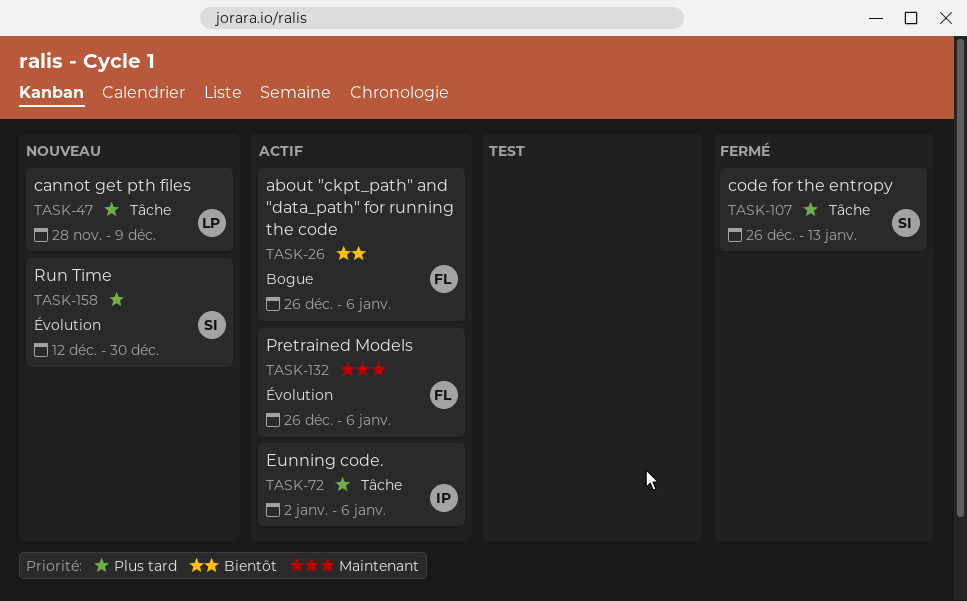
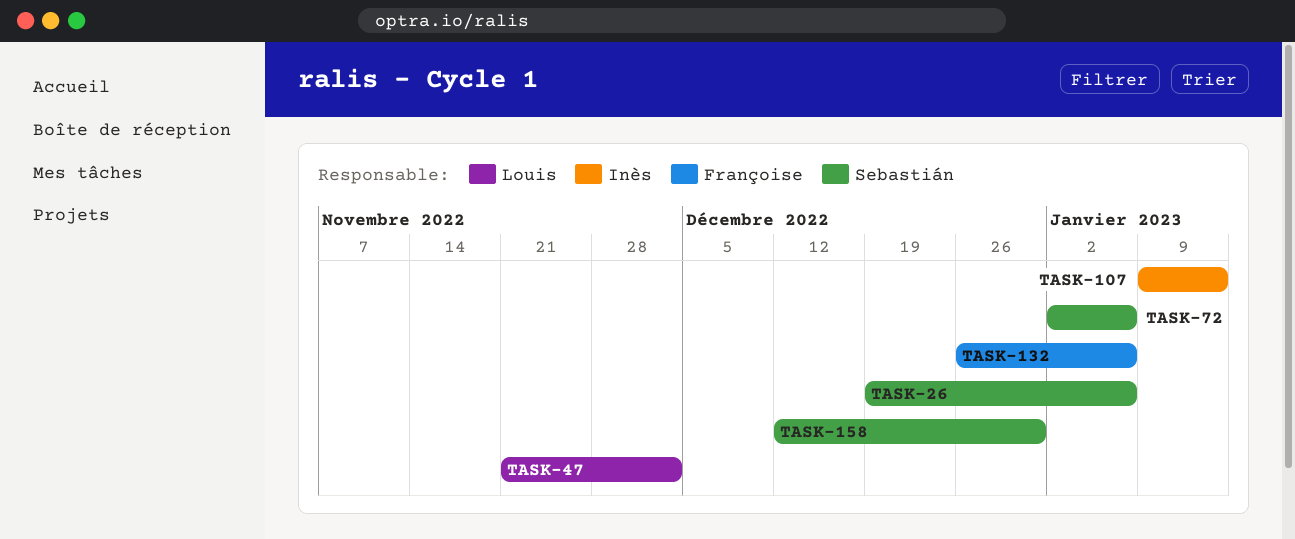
TASK-26, owner: Françoise -> Sebastián
TASK-26, start: Dec 26 -> Dec 19
TASK-47, start: Nov 28 -> Nov 21
TASK-47, due: Dec 9 -> Dec 2
TASK-72, owner: Inès -> Sebastián
TASK-107, owner: Sebastián -> Inès
TASK-107, start: Dec 26 -> Jan 9

